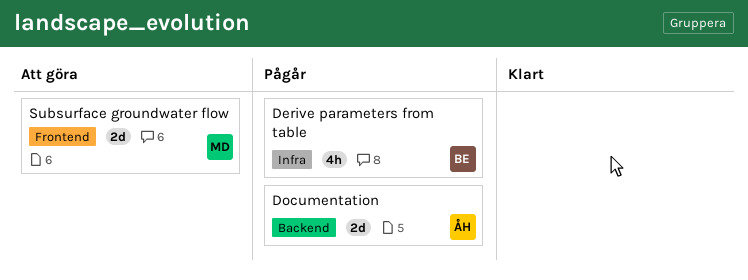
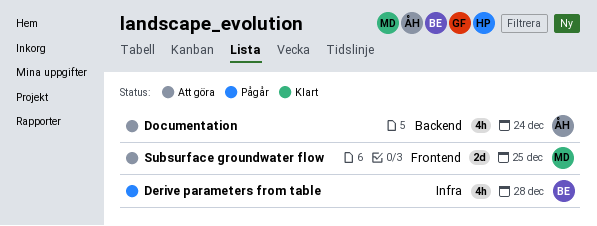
Documentation, status: Pågår -> Att göra
Documentation, estimate: 2d -> 4h

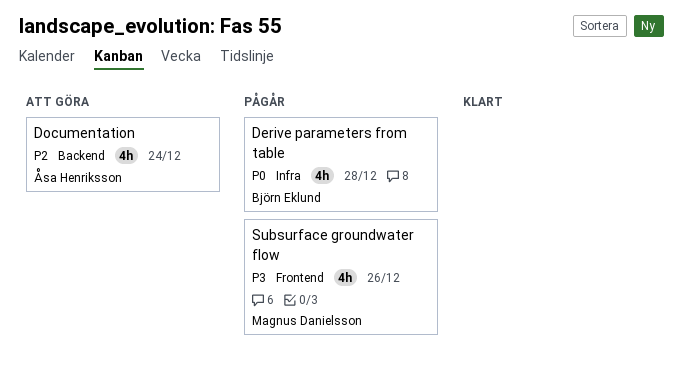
Subsurface groundwater flow, status: Att göra -> Pågår
Subsurface groundwater flow, estimate: 2d -> 4h
Subsurface groundwater flow, due: Dec 25 -> Dec 26

